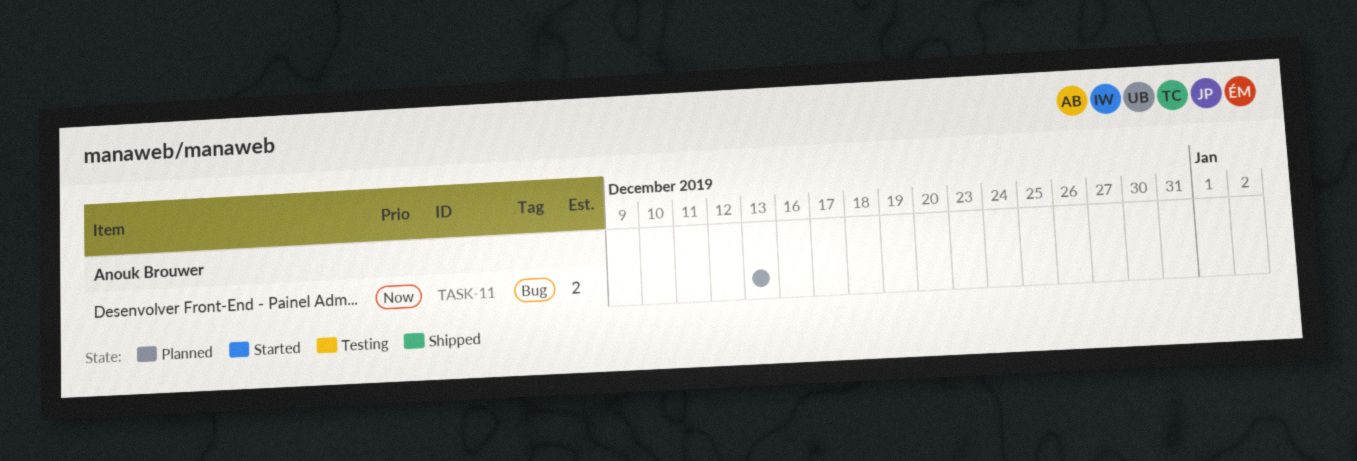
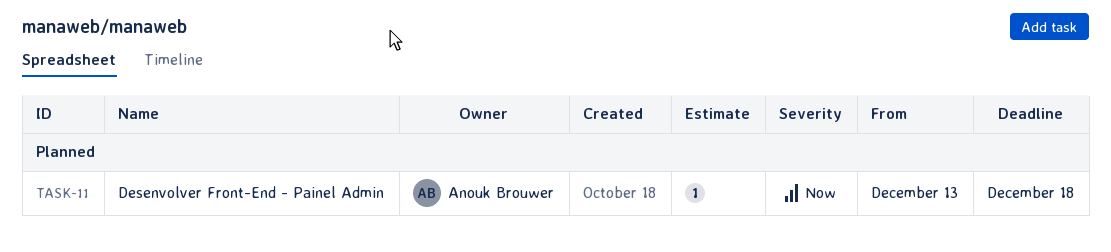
TASK-11, estimate: 2 -> 1
TASK-11, due: Dec 13 -> Dec 18

